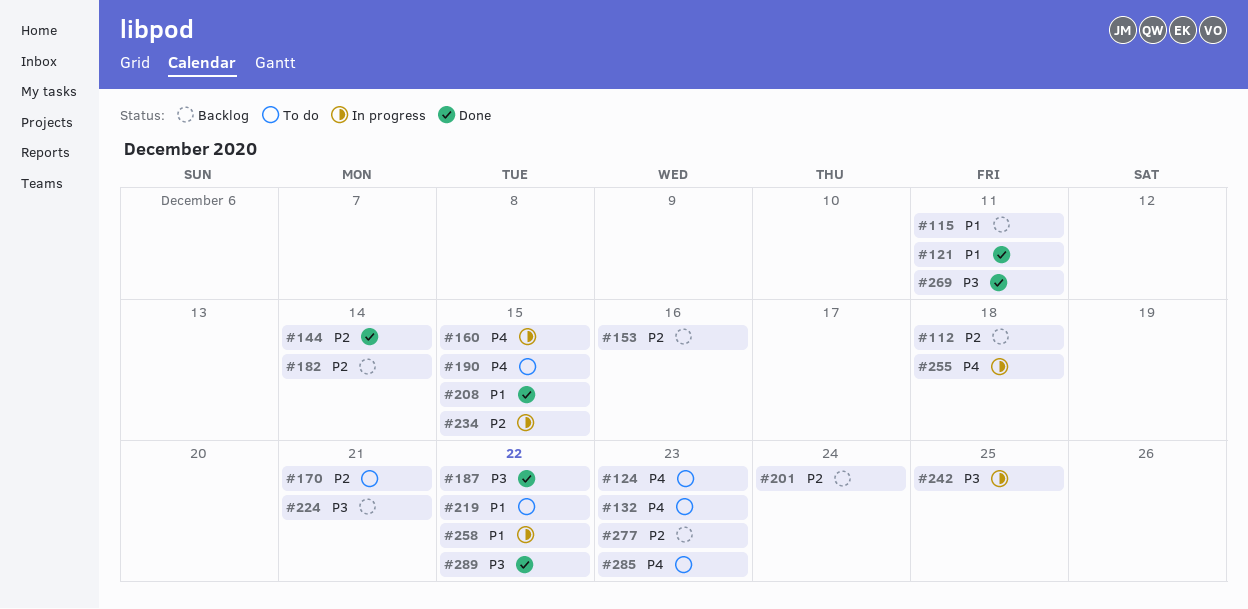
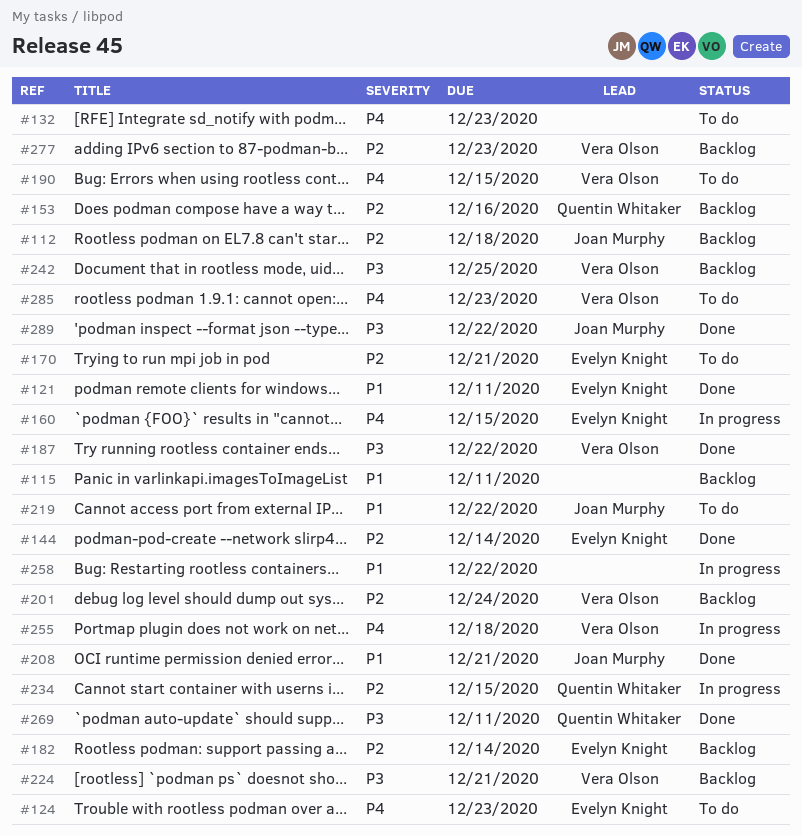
#208, due: Dec 15 -> Dec 21
#242, status: In progress -> Backlog

